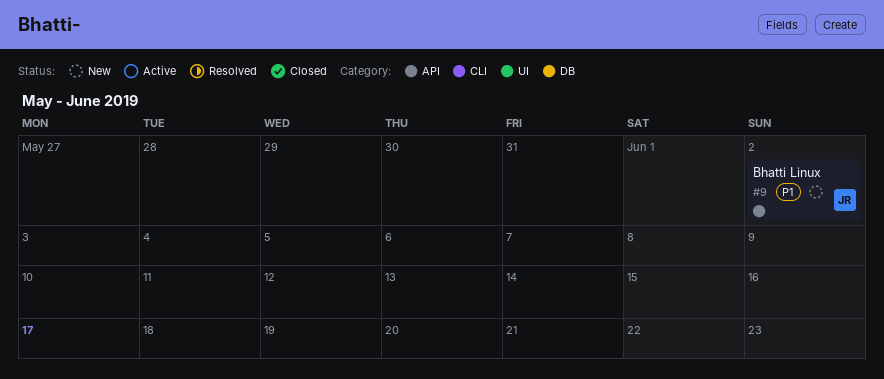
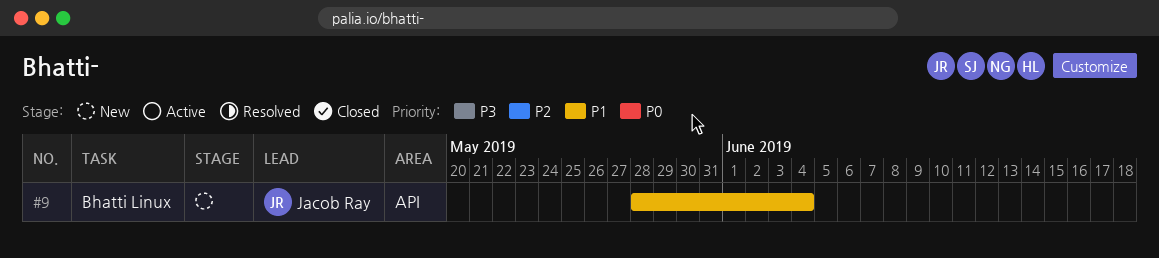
#9, due: Jun 2 -> Jun 4

